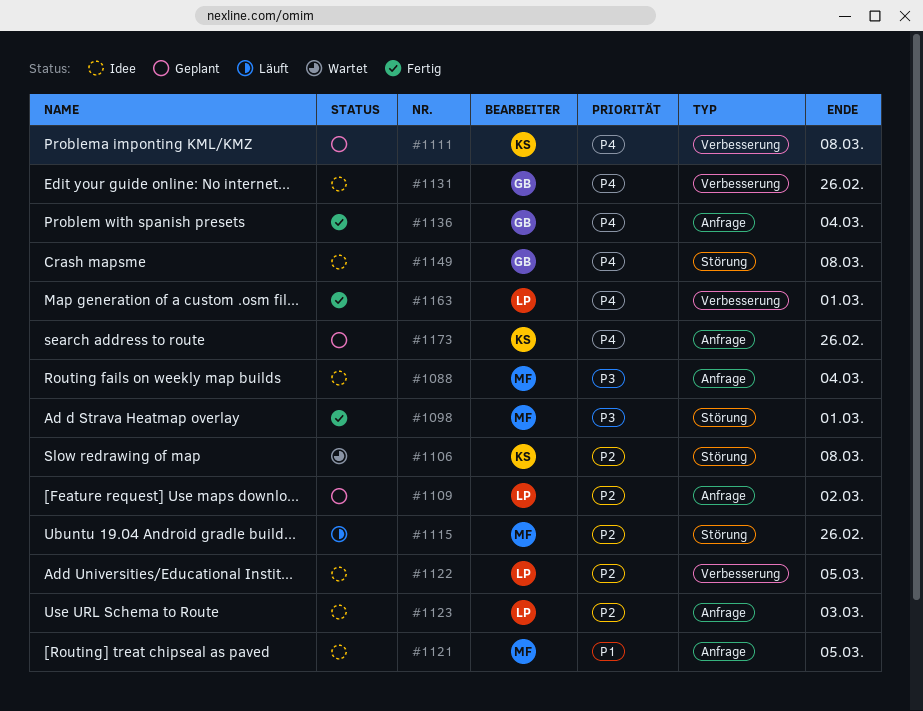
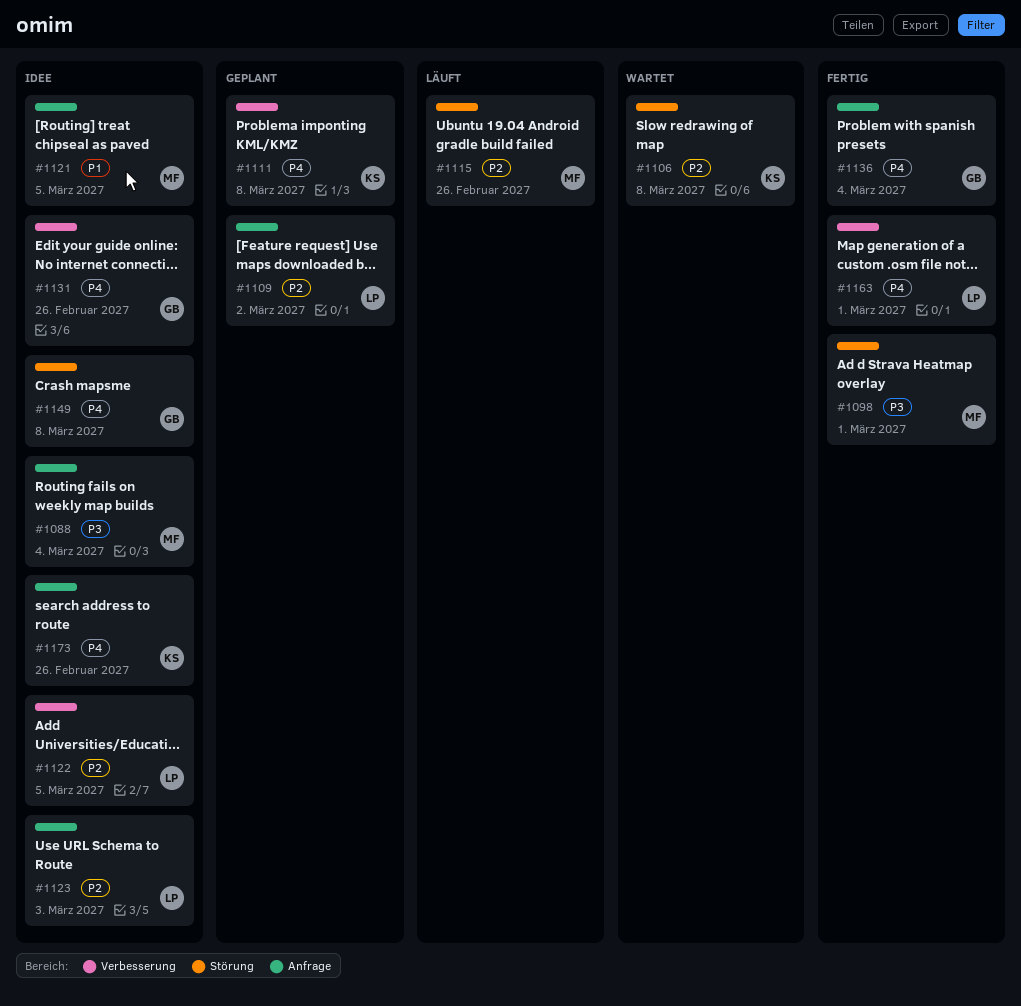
#1173, status: Geplant -> Idee

